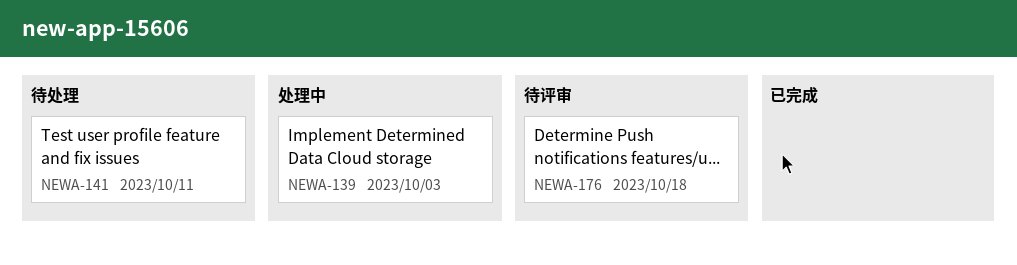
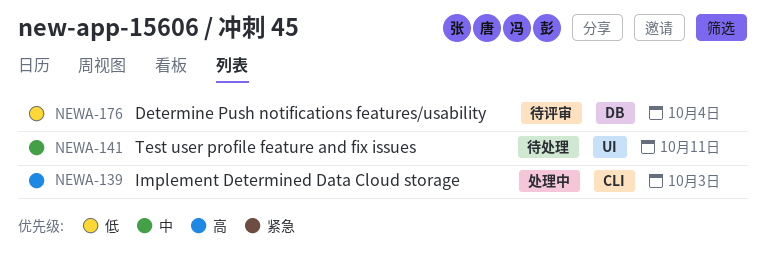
NEWA-176, due: Oct 18 -> Oct 4

